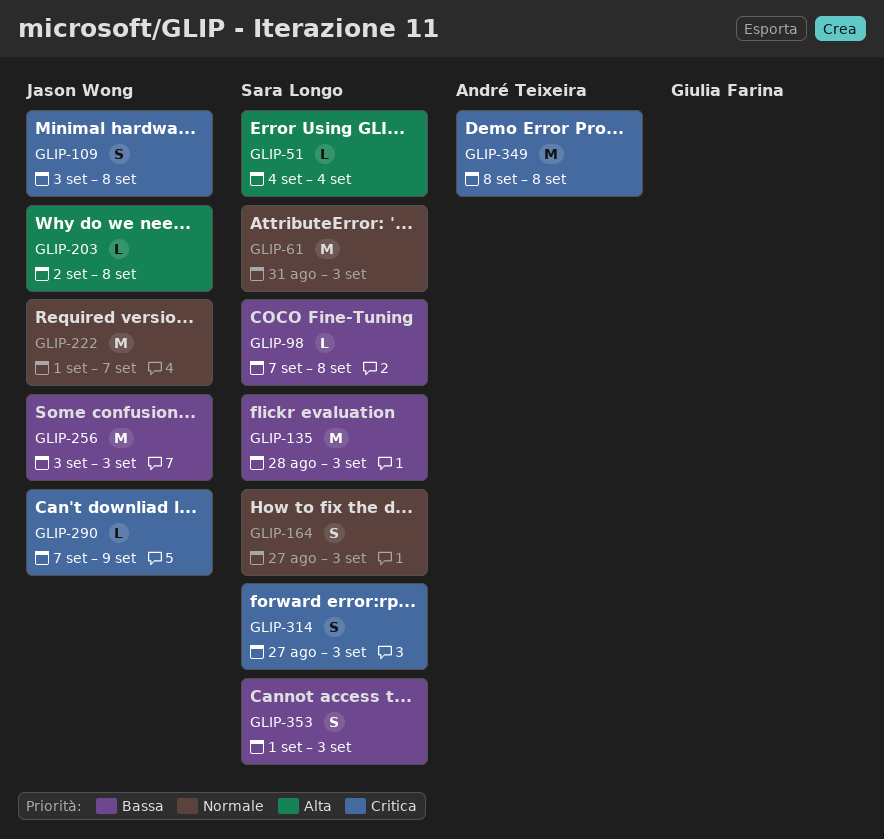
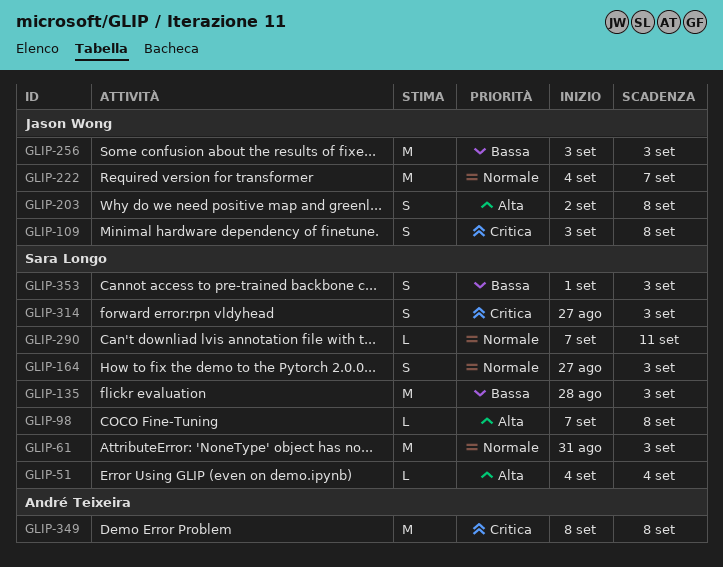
GLIP-98, priority: Bassa -> Alta
GLIP-203, estimate: L -> S
GLIP-222, start: Sep 1 -> Sep 4
GLIP-290, owner: Jason Wong -> Sara Longo
GLIP-290, priority: Critica -> Normale
GLIP-290, due: Sep 9 -> Sep 11

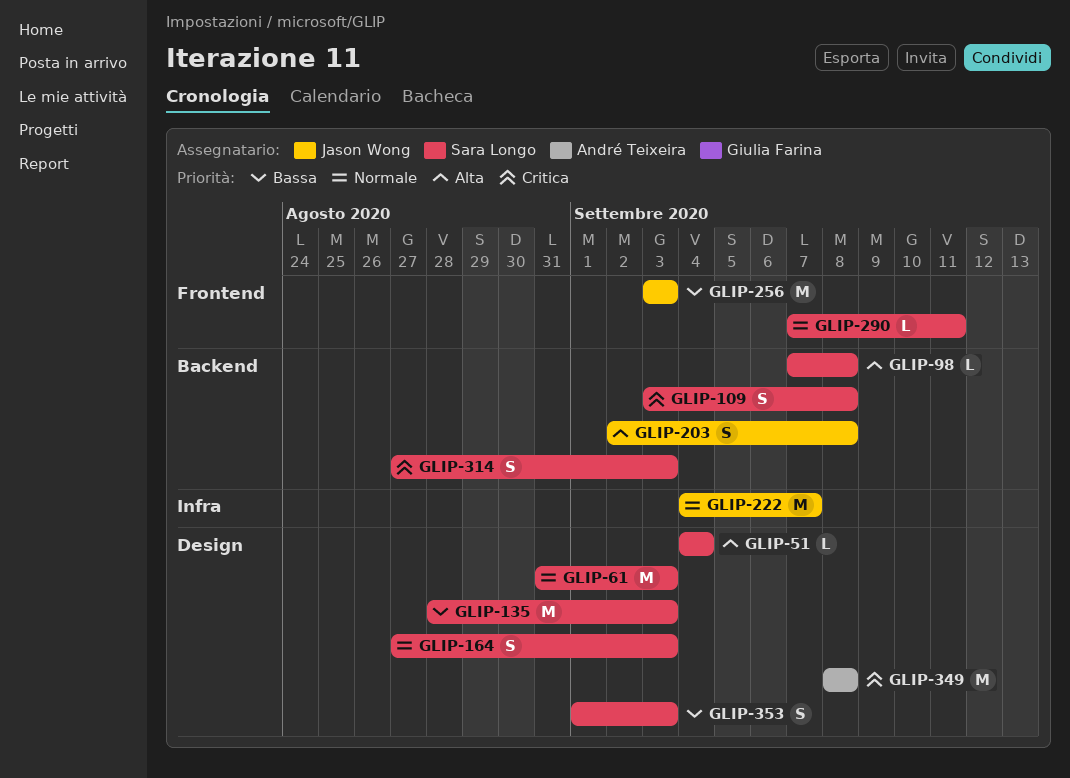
GLIP-109, owner: Jason Wong -> Sara Longo

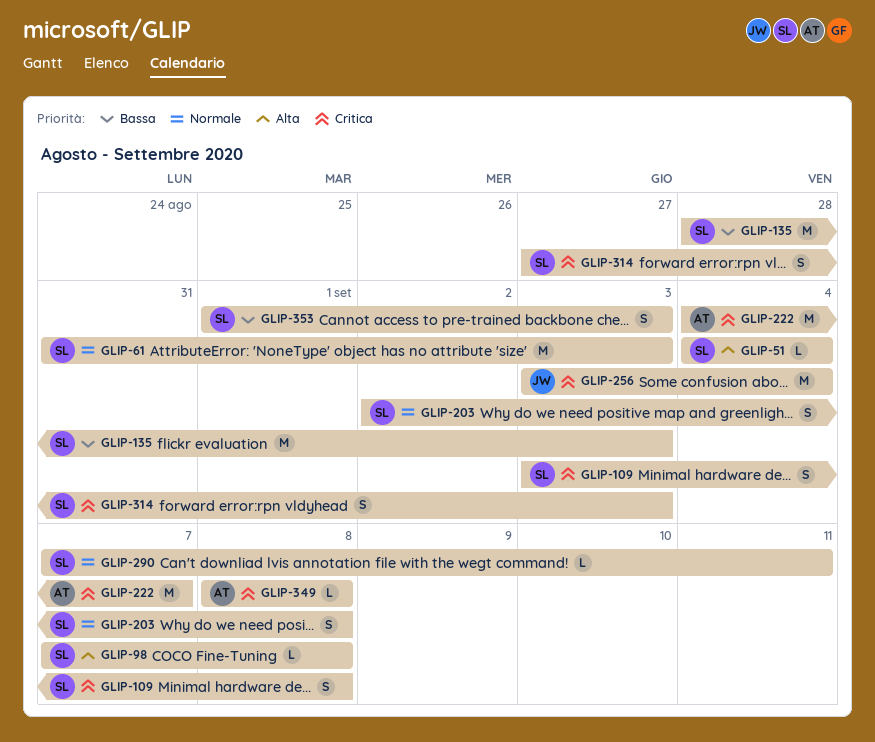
GLIP-164: present -> none
GLIP-203, owner: Jason Wong -> Sara Longo
GLIP-203, priority: Alta -> Normale
GLIP-222, owner: Jason Wong -> André Teixeira
GLIP-222, priority: Normale -> Critica
GLIP-256, priority: Bassa -> Critica
GLIP-256, due: Sep 3 -> Sep 4
GLIP-349, estimate: M -> L

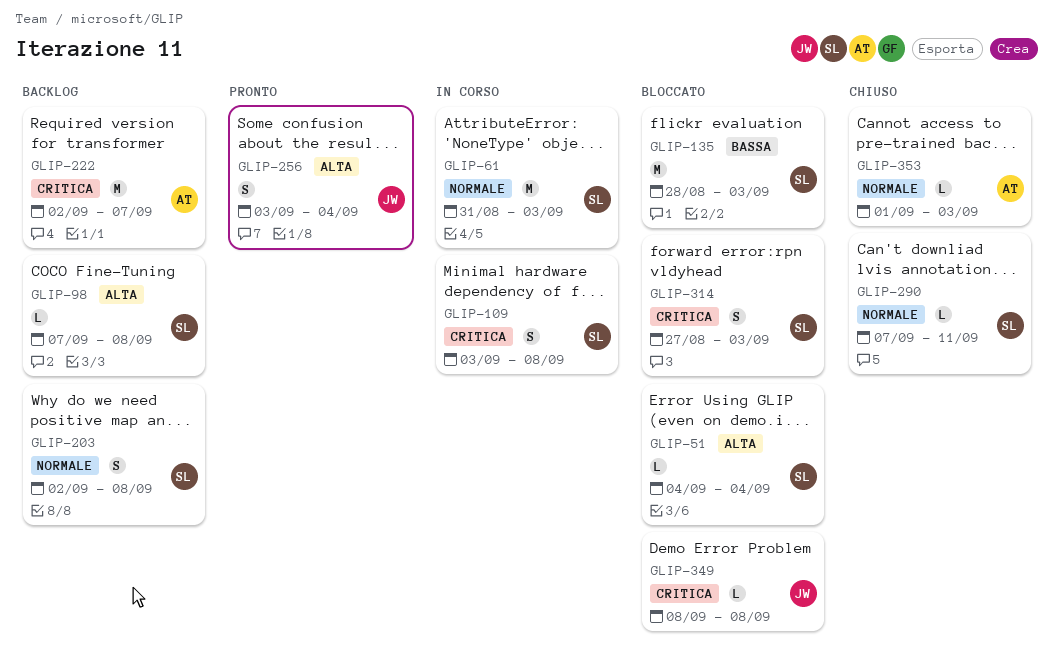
GLIP-222, start: Sep 4 -> Sep 2
GLIP-256, priority: Critica -> Alta
GLIP-256, estimate: M -> S
GLIP-349, owner: AT -> JW
GLIP-353, owner: SL -> AT
GLIP-353, priority: Bassa -> Normale
GLIP-353, estimate: S -> L

